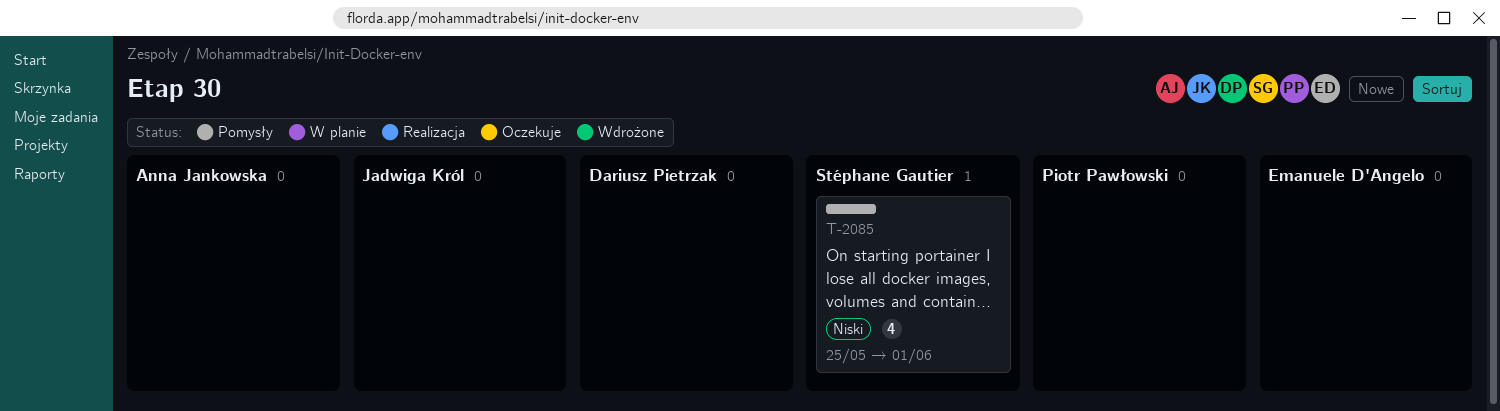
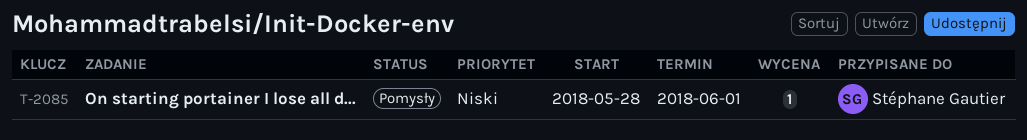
T-2085, estimate: 4 -> 1
T-2085, start: May 25 -> May 28

